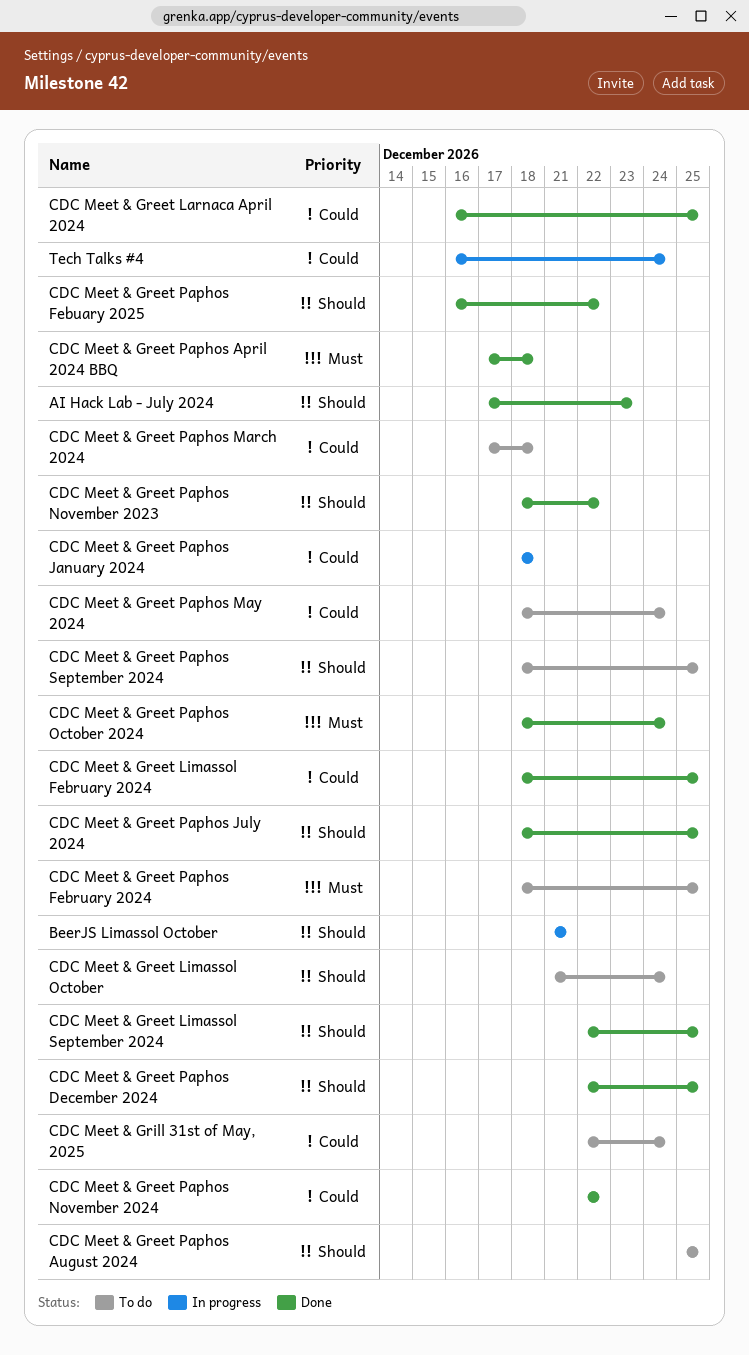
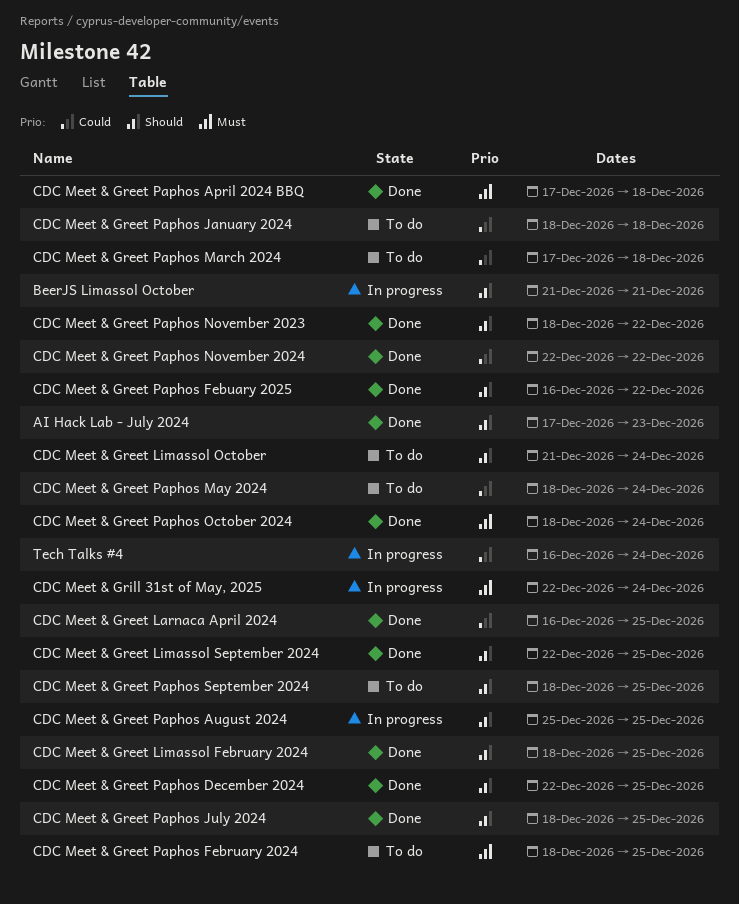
CDC Meet & Greet Limassol February 2024, priority: Could -> Should
CDC Meet & Greet Paphos August 2024, status: To do -> In progress
CDC Meet & Greet Paphos January 2024, status: In progress -> To do
CDC Meet & Grill 31st of May, 2025, status: To do -> In progress
CDC Meet & Grill 31st of May, 2025, priority: Could -> Must

